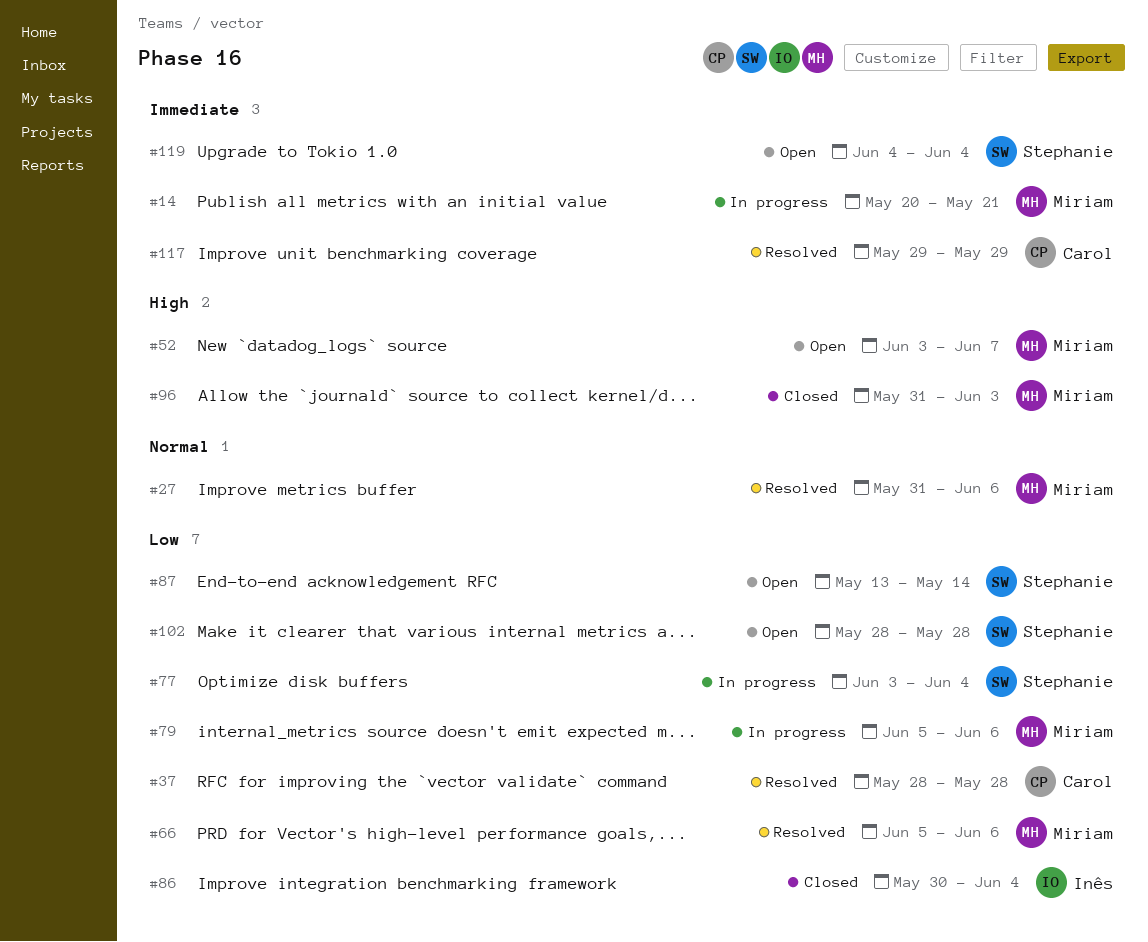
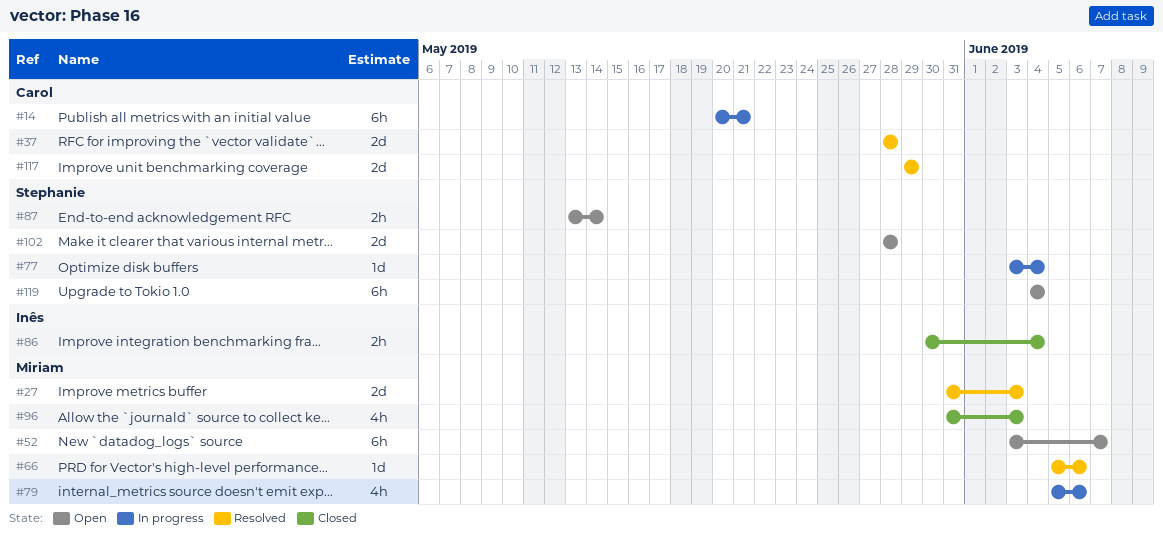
#14, owner: Miriam -> Carol
#27, due: Jun 6 -> Jun 3

